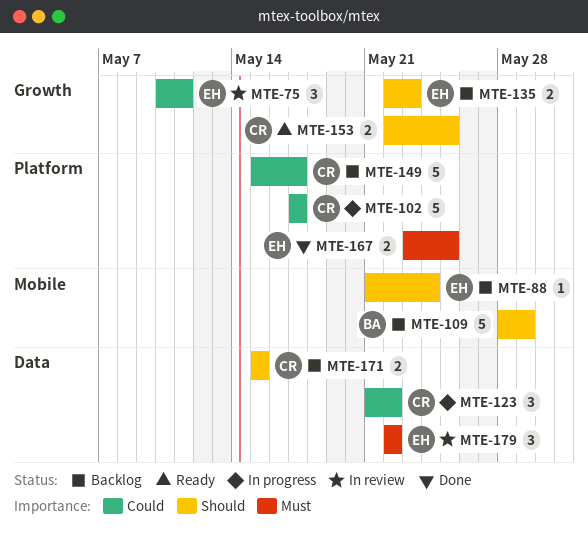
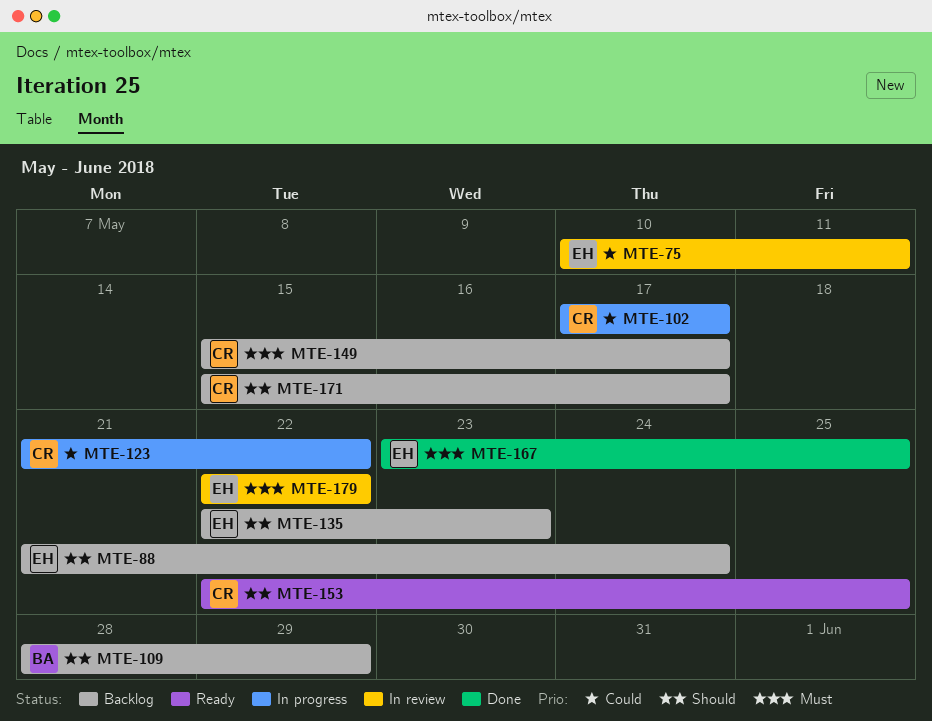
MTE-149, priority: Could -> Must
MTE-171, due: May 15 -> May 17

